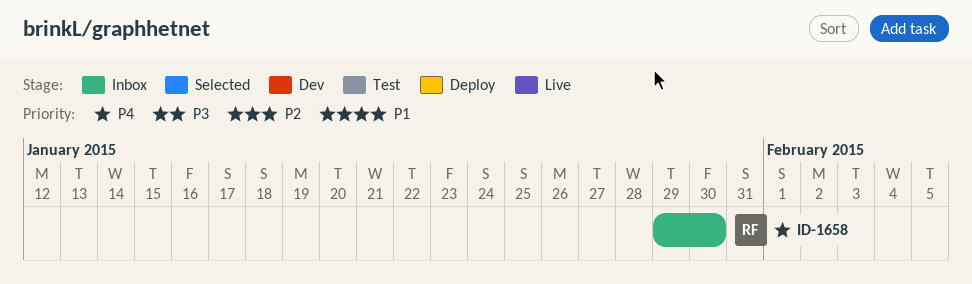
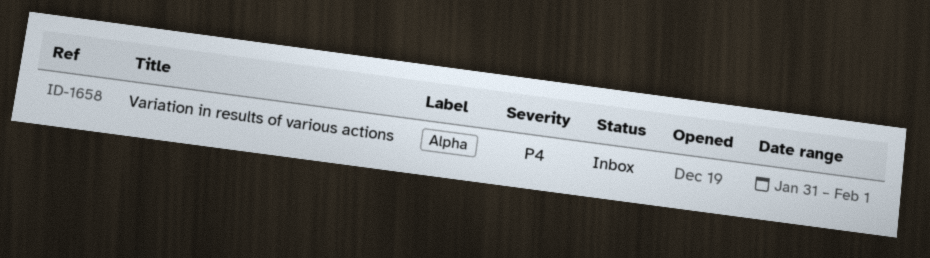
ID-1658, start: Jan 29 -> Jan 31
ID-1658, due: Jan 30 -> Feb 1

